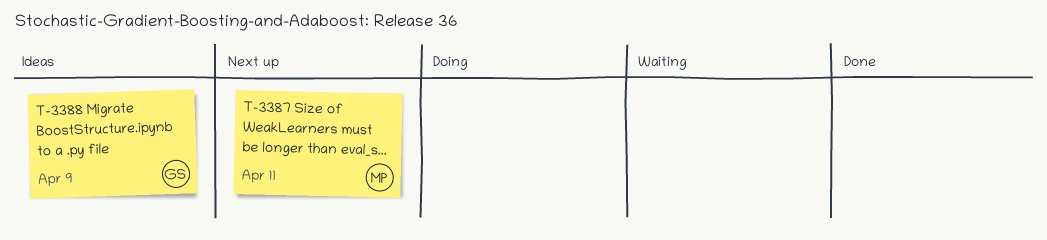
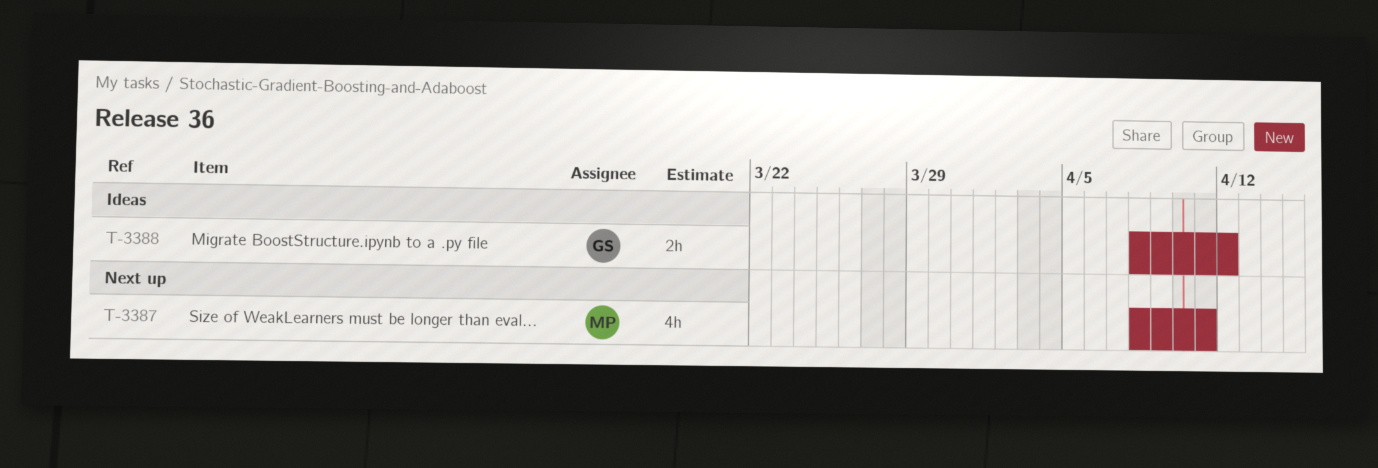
T-3388, due: Apr 9 -> Apr 12

